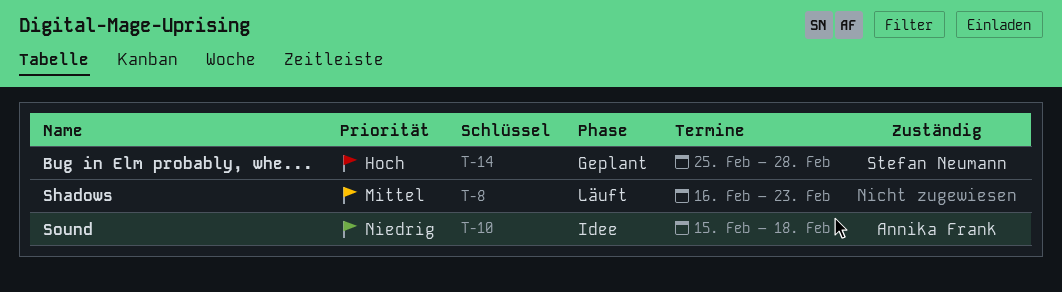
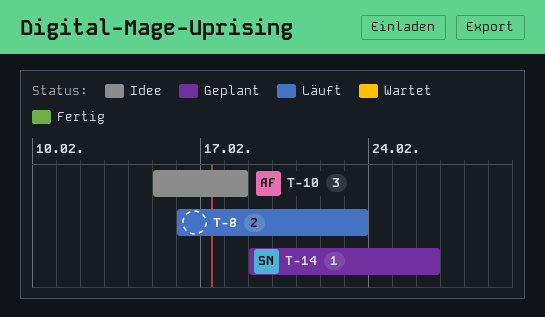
T-14, start: Feb 25 -> Feb 19
T-14, due: Feb 28 -> Feb 26

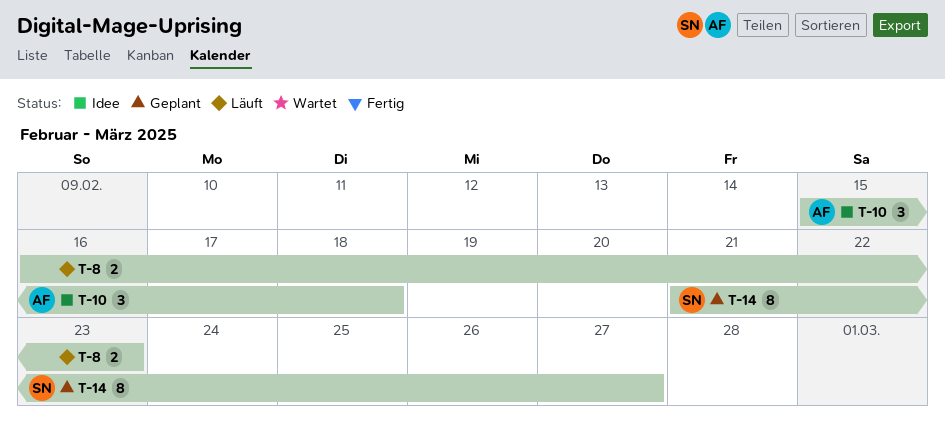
T-14, estimate: 1 -> 8
T-14, start: Feb 19 -> Feb 21
T-14, due: Feb 26 -> Feb 27

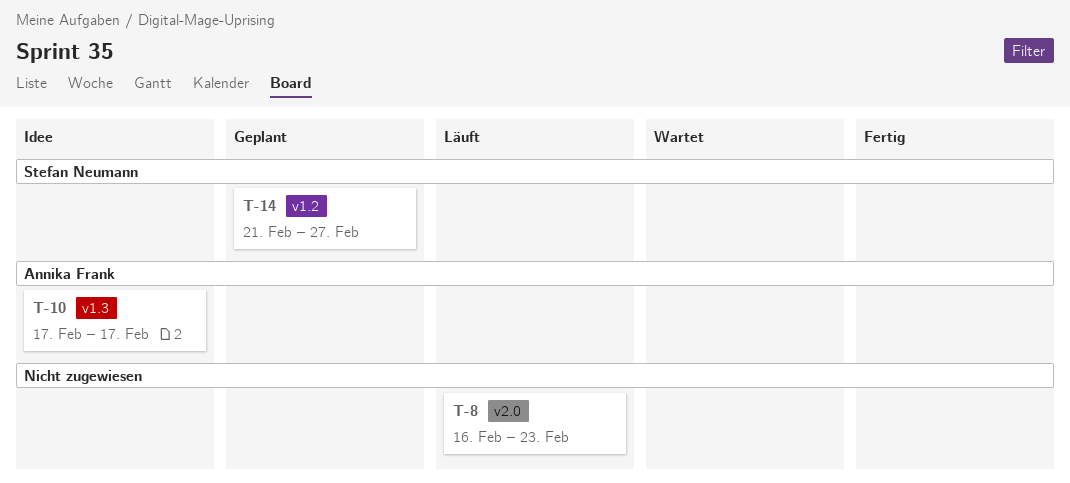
T-10, start: Feb 15 -> Feb 17
T-10, due: Feb 18 -> Feb 17

